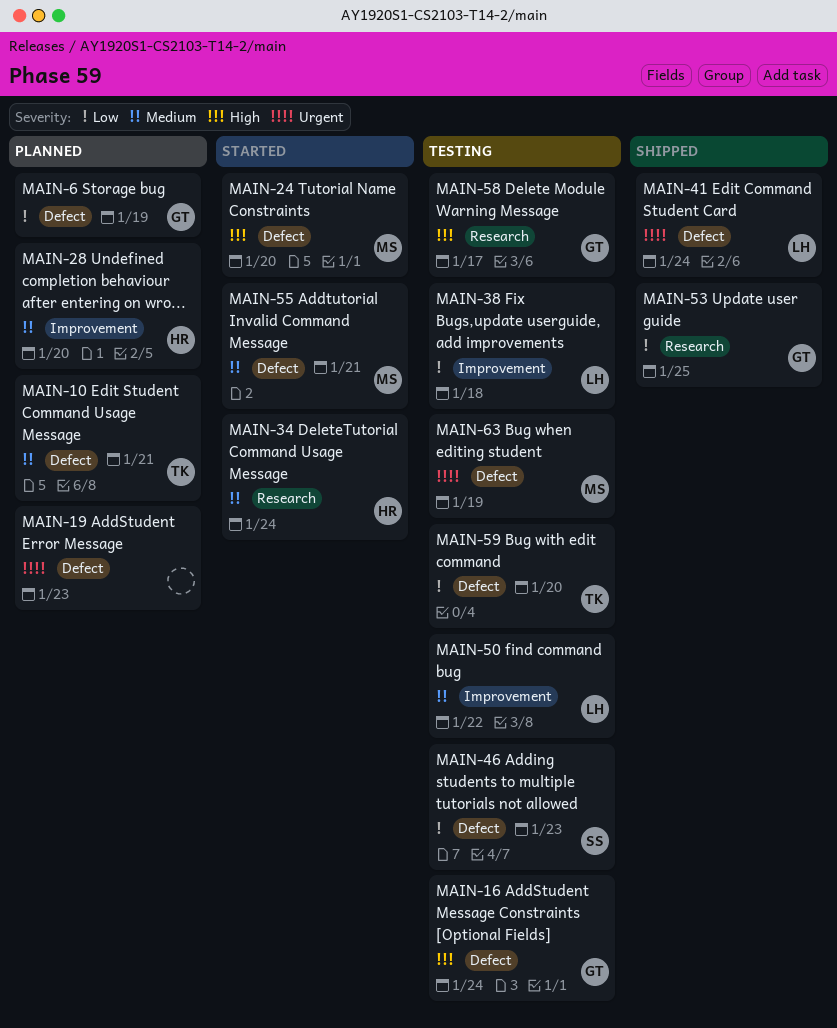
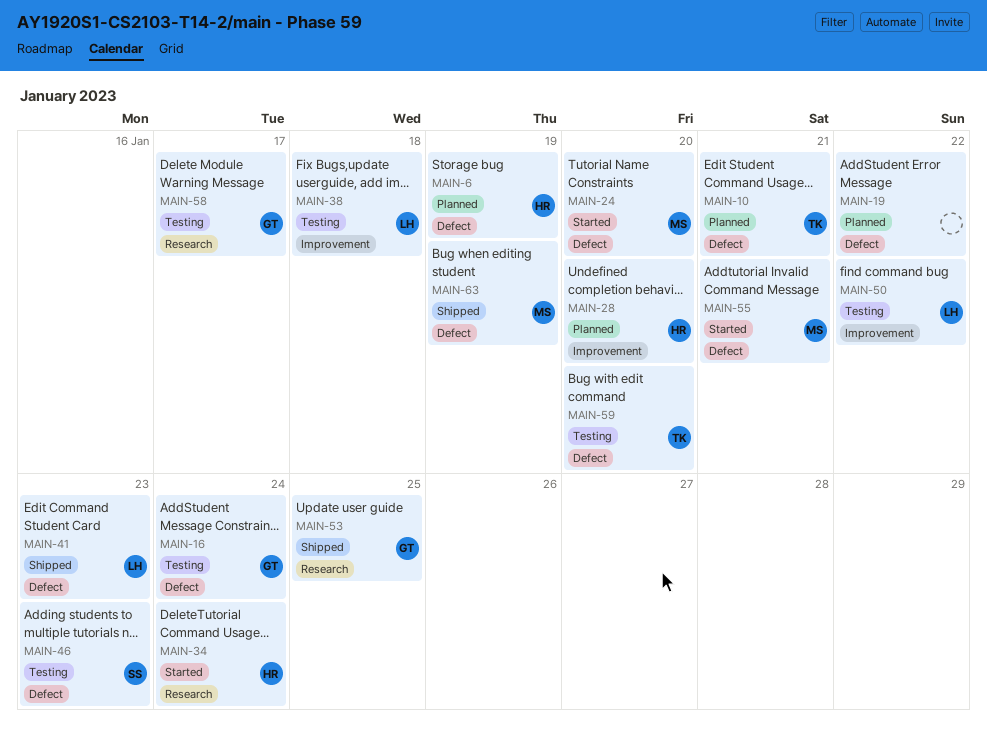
MAIN-6, owner: GT -> HR
MAIN-19, due: Jan 23 -> Jan 22
MAIN-41, due: Jan 24 -> Jan 23
MAIN-63, status: Testing -> Shipped

